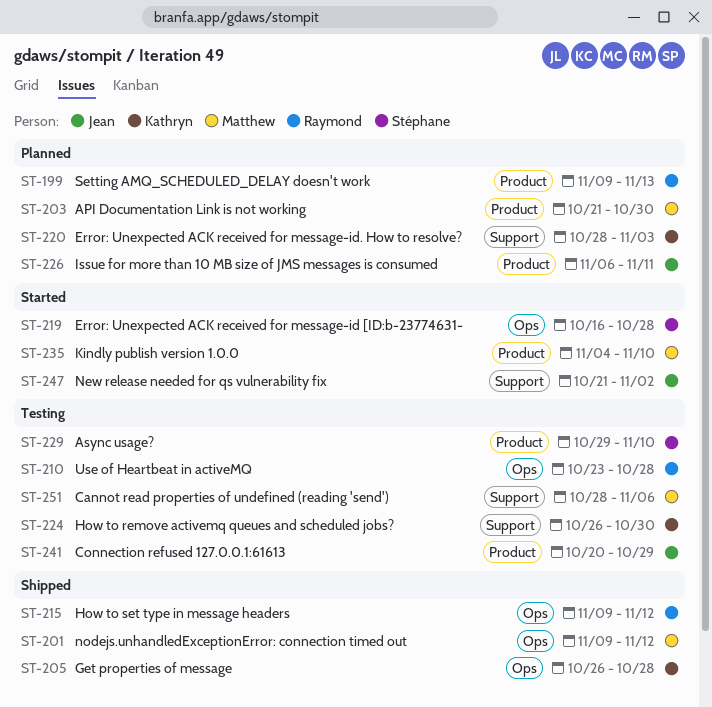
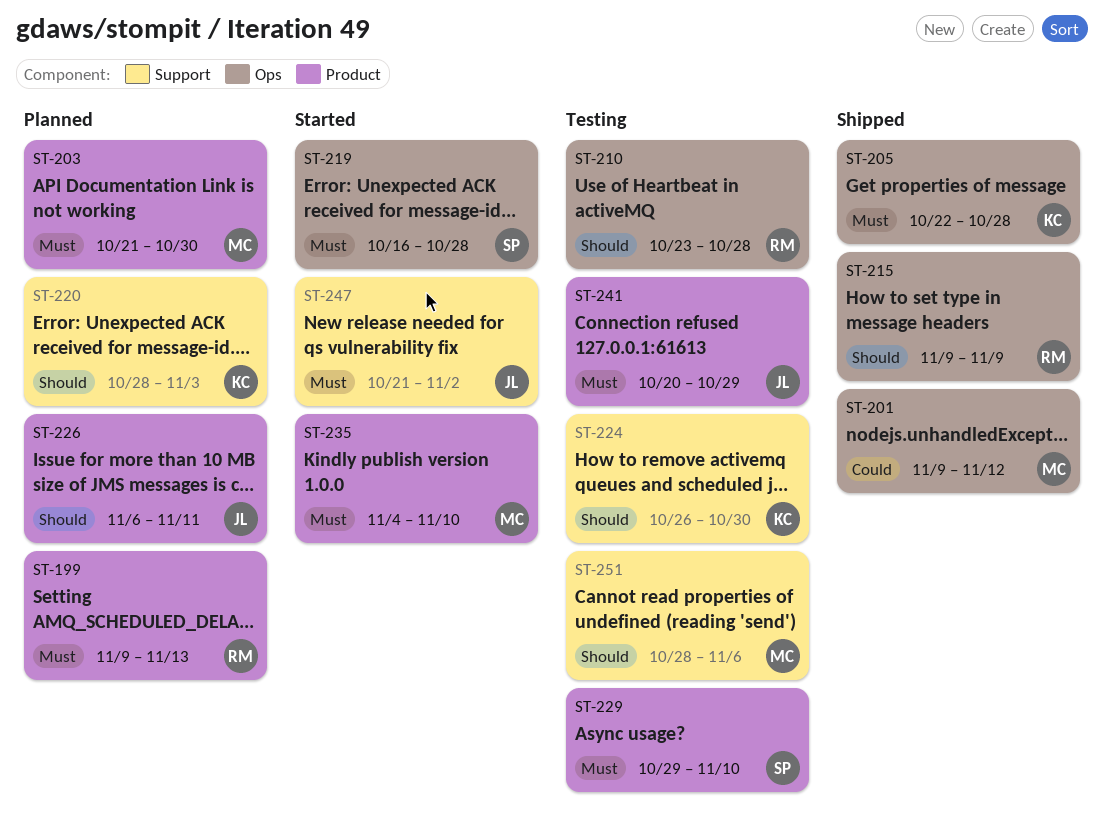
ST-205, start: Oct 26 -> Oct 22
ST-215, due: Nov 12 -> Nov 9

